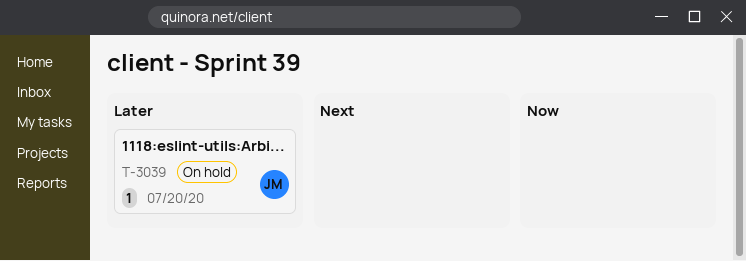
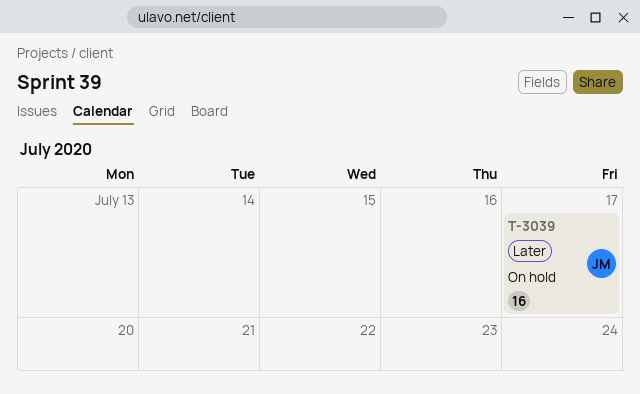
T-3039, estimate: 1 -> 16
T-3039, due: Jul 20 -> Jul 17

